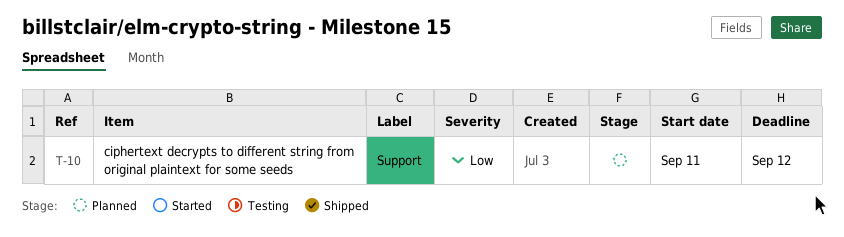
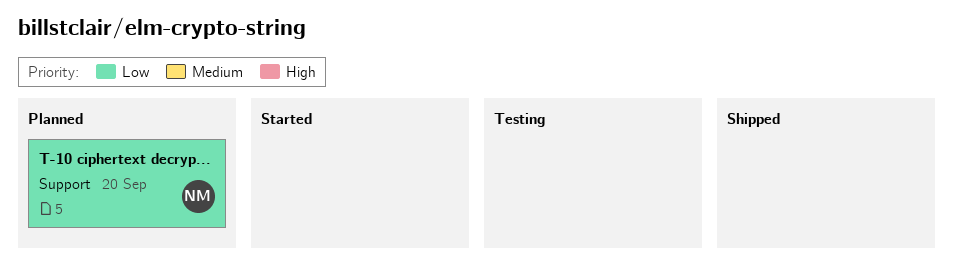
T-10, due: Sep 12 -> Sep 20

